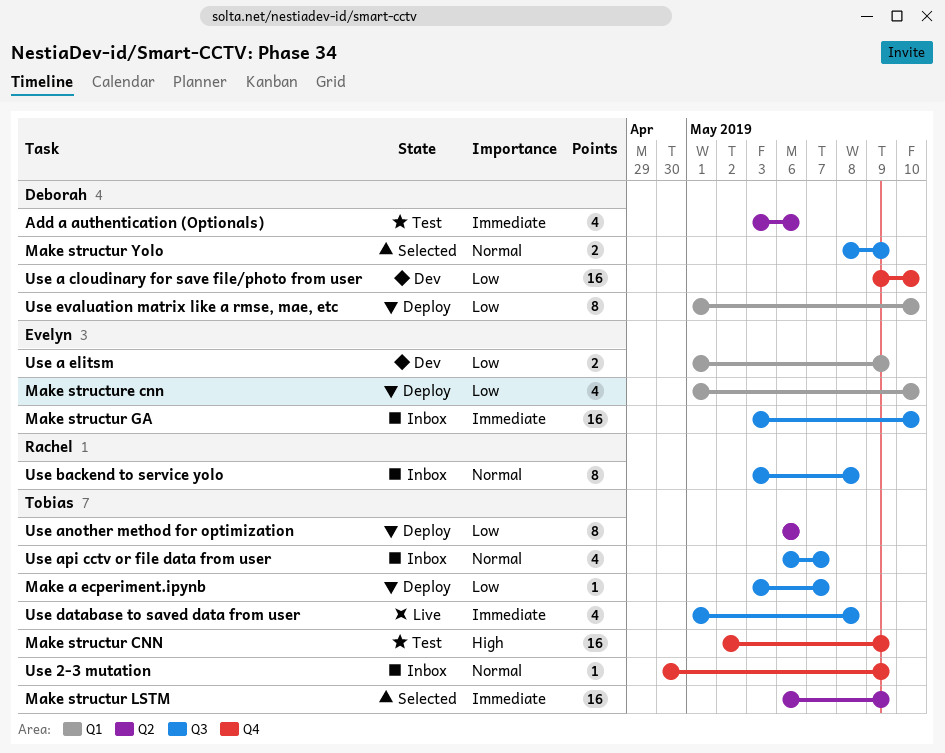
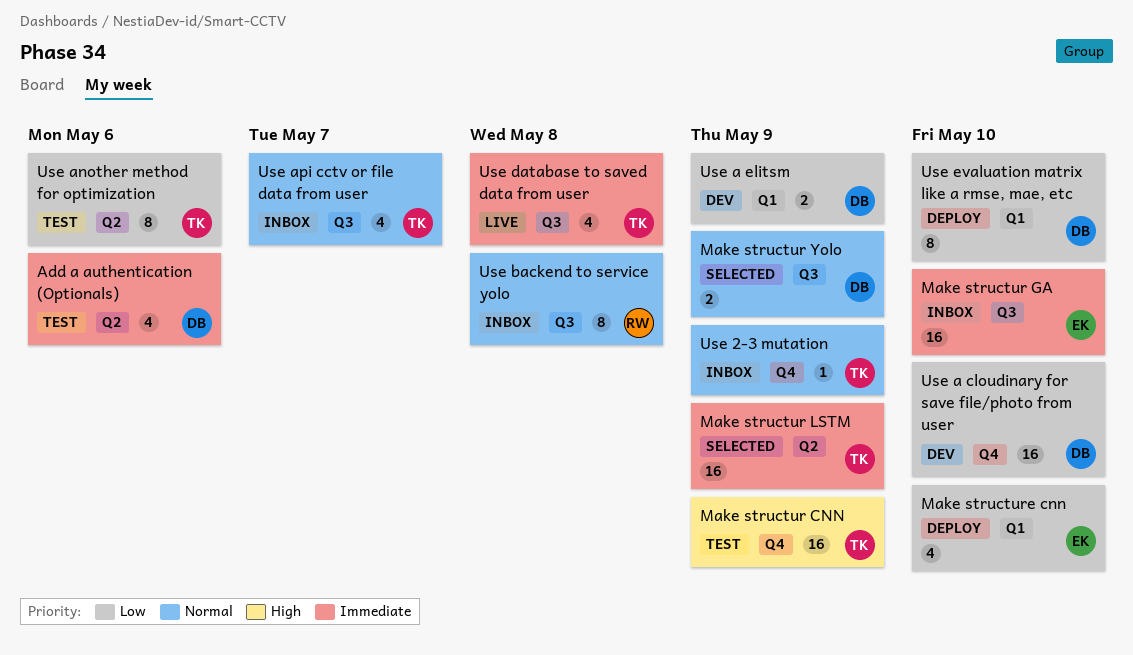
Make a ecperiment.ipynb: present -> none
Use a elitsm, owner: Evelyn -> Deborah
Use another method for optimization, status: Deploy -> Test

